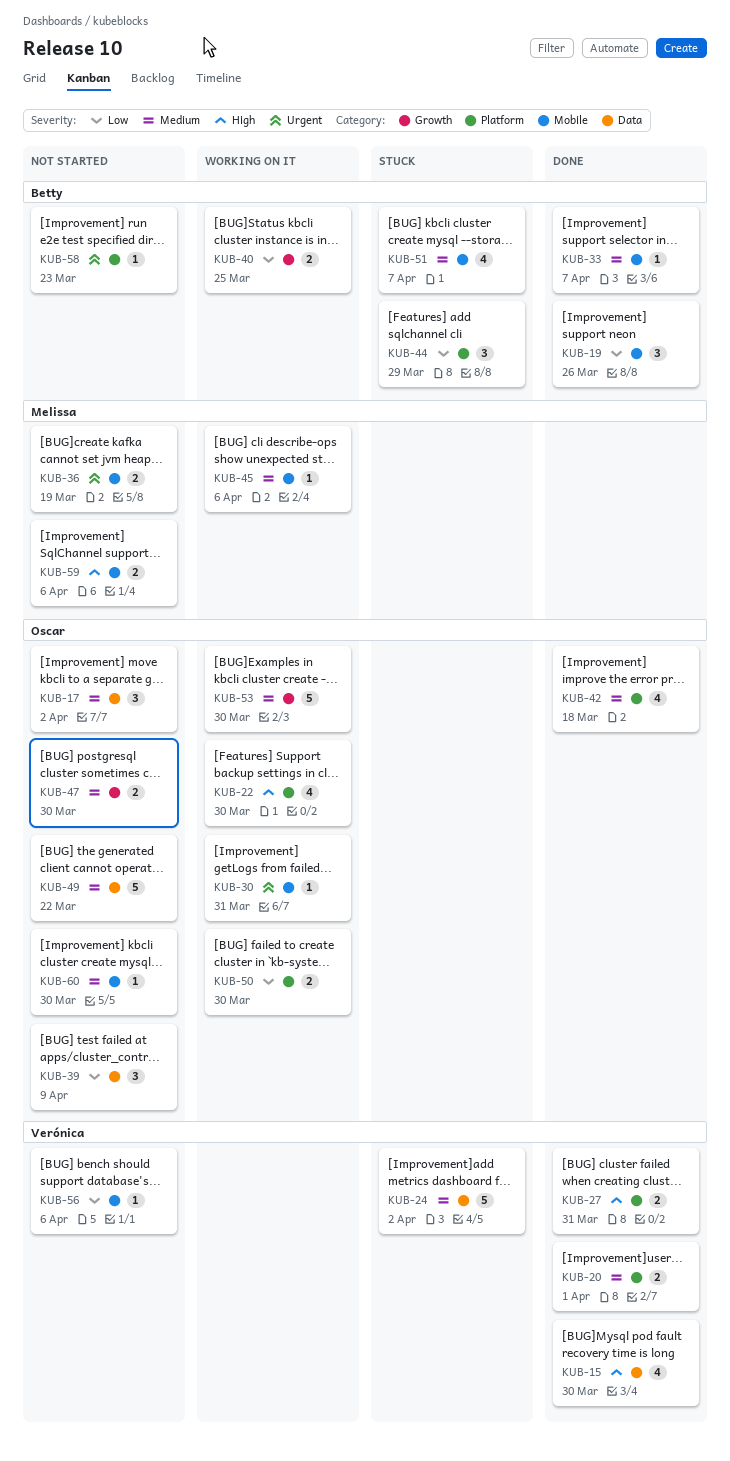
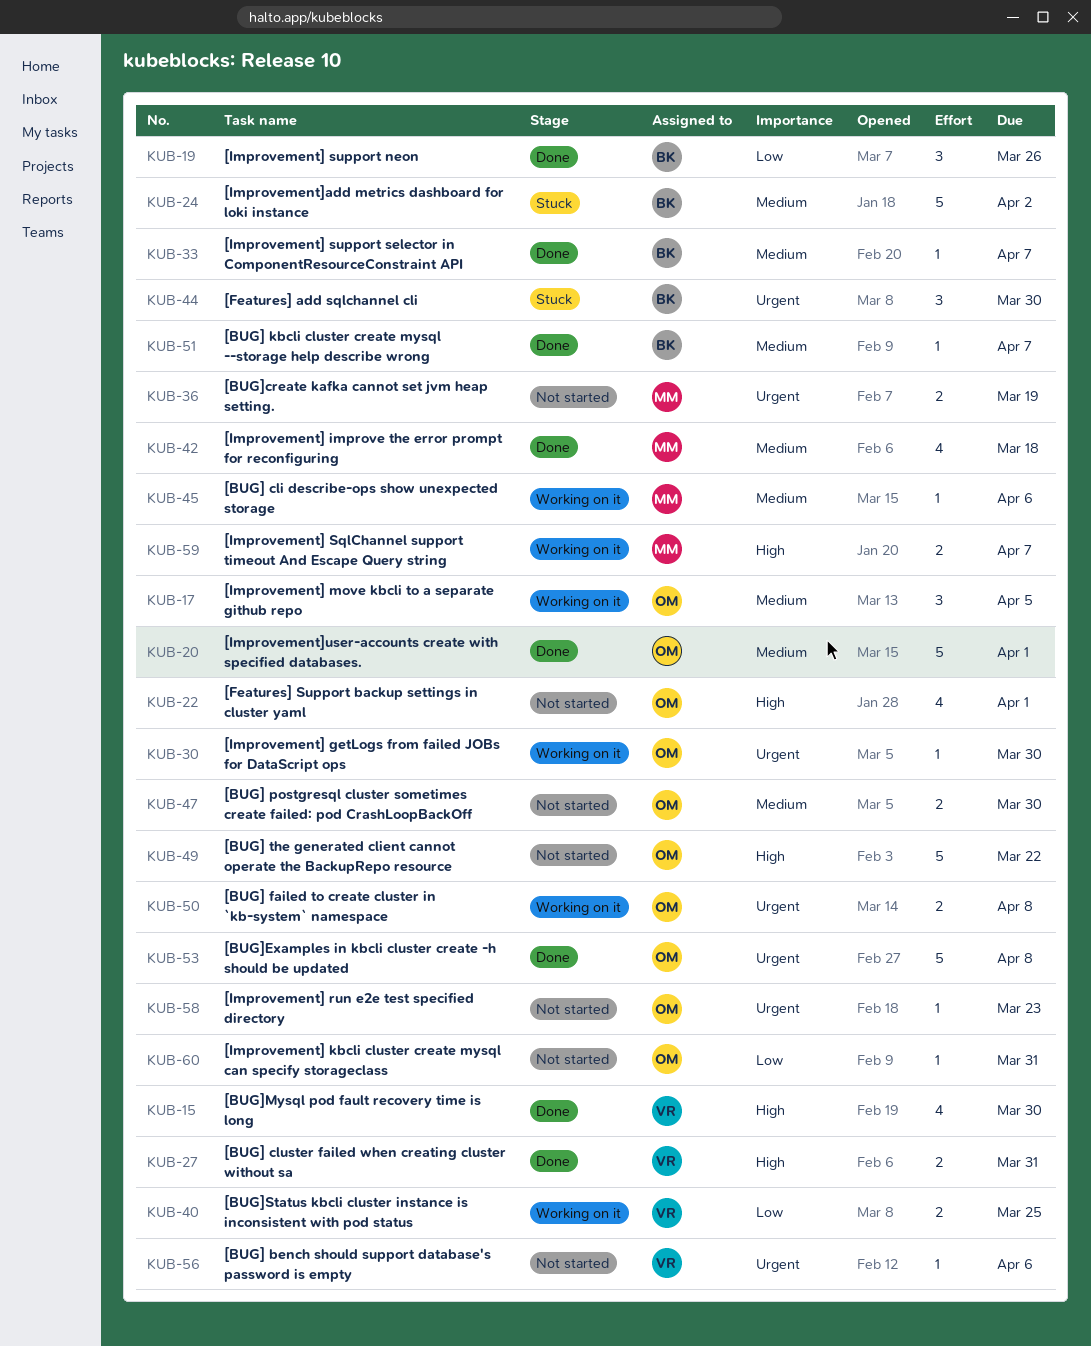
KUB-17, status: Not started -> Working on it
KUB-17, due: Apr 2 -> Apr 5
KUB-20, owner: Verónica -> Oscar
KUB-20, estimate: 2 -> 5
KUB-22, status: Working on it -> Not started
KUB-22, due: Mar 30 -> Apr 1
KUB-24, owner: Verónica -> Betty
KUB-30, due: Mar 31 -> Mar 30
KUB-39: present -> none
KUB-40, owner: Betty -> Verónica
KUB-42, owner: Oscar -> Melissa
KUB-44, priority: Low -> Urgent
KUB-44, due: Mar 29 -> Mar 30
KUB-49, priority: Medium -> High
KUB-50, priority: Low -> Urgent
KUB-50, due: Mar 30 -> Apr 8
KUB-51, status: Stuck -> Done
KUB-51, estimate: 4 -> 1
KUB-53, status: Working on it -> Done
KUB-53, priority: Medium -> Urgent
KUB-53, due: Mar 30 -> Apr 8
KUB-56, priority: Low -> Urgent
KUB-58, owner: Betty -> Oscar
KUB-59, status: Not started -> Working on it
KUB-59, due: Apr 6 -> Apr 7
KUB-60, priority: Medium -> Low
KUB-60, due: Mar 30 -> Mar 31

